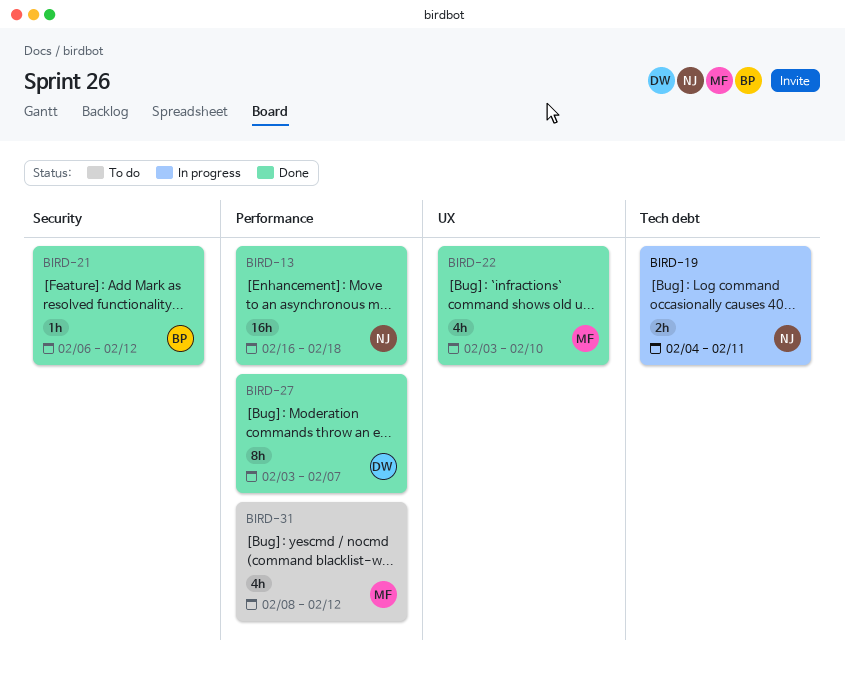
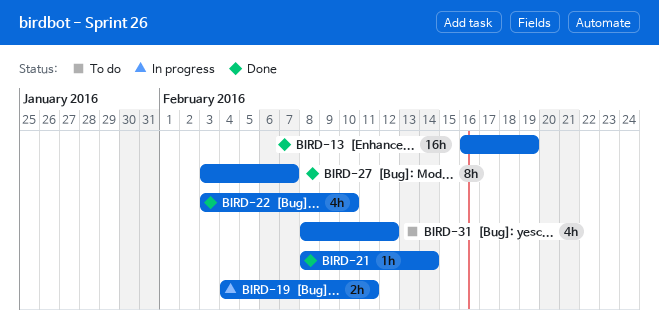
BIRD-13, due: Feb 18 -> Feb 19
BIRD-21, start: Feb 6 -> Feb 8
BIRD-21, due: Feb 12 -> Feb 14

